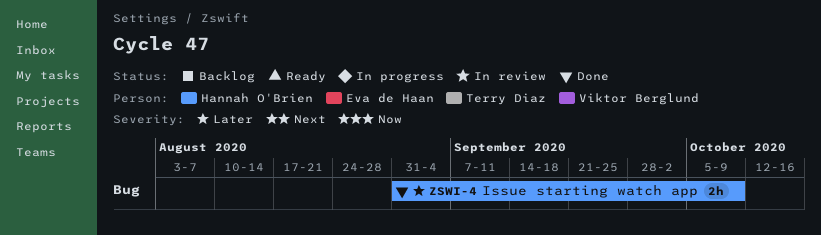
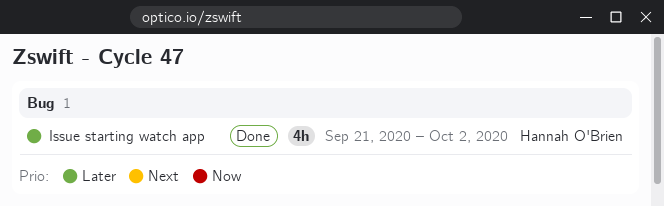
Issue starting watch app, estimate: 2h -> 4h
Issue starting watch app, start: Aug 31 -> Sep 21
Issue starting watch app, due: Oct 9 -> Oct 2

